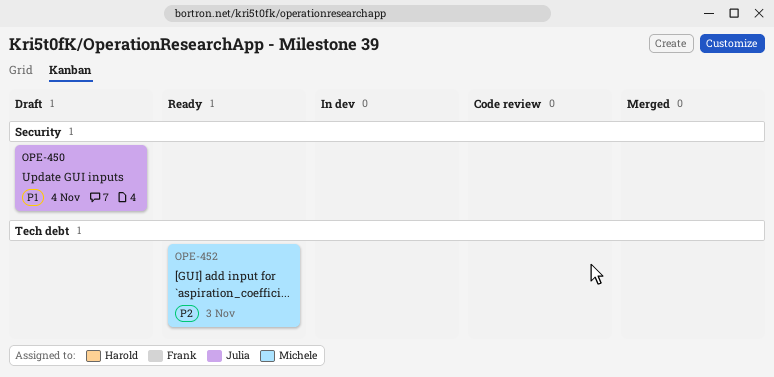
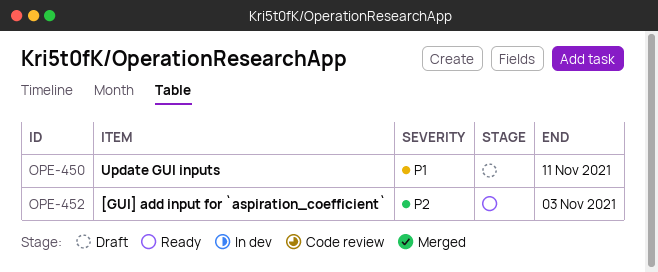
OPE-450, due: Nov 4 -> Nov 11

